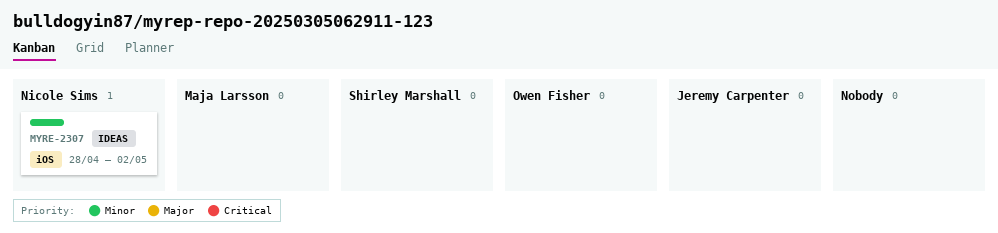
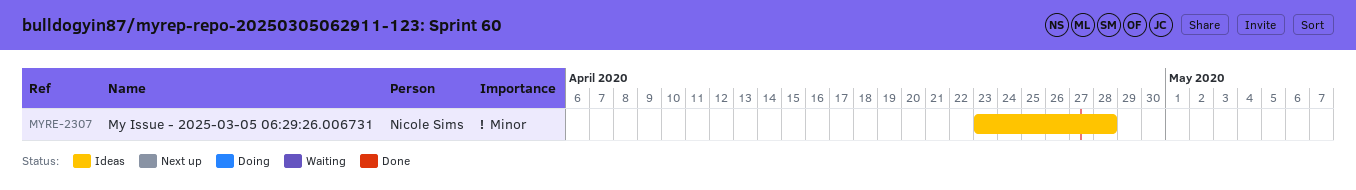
MYRE-2307, start: Apr 28 -> Apr 23
MYRE-2307, due: May 2 -> Apr 28

